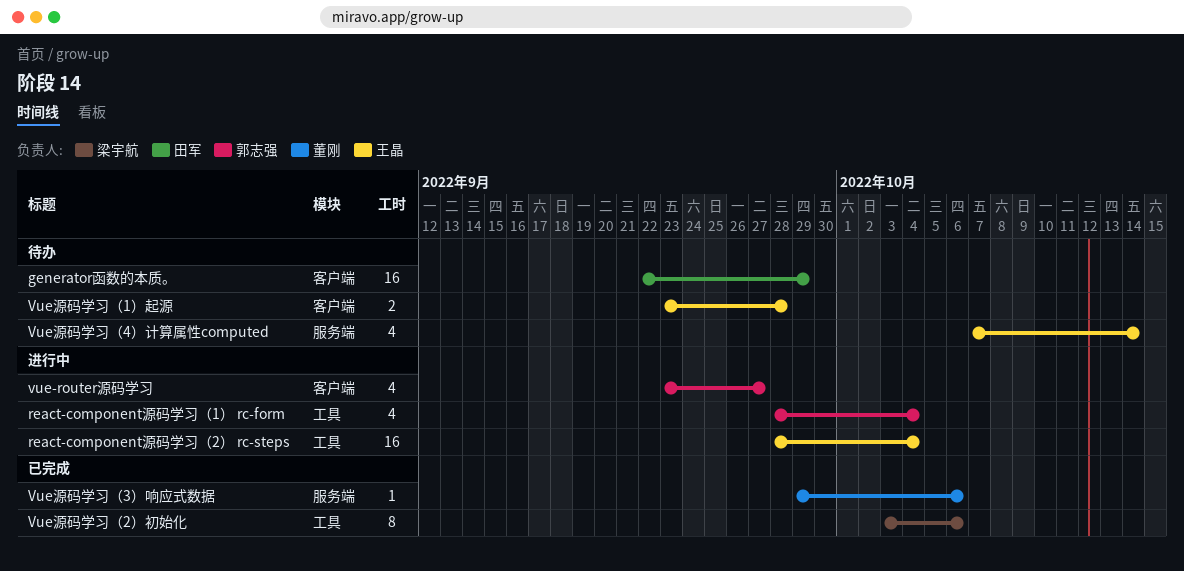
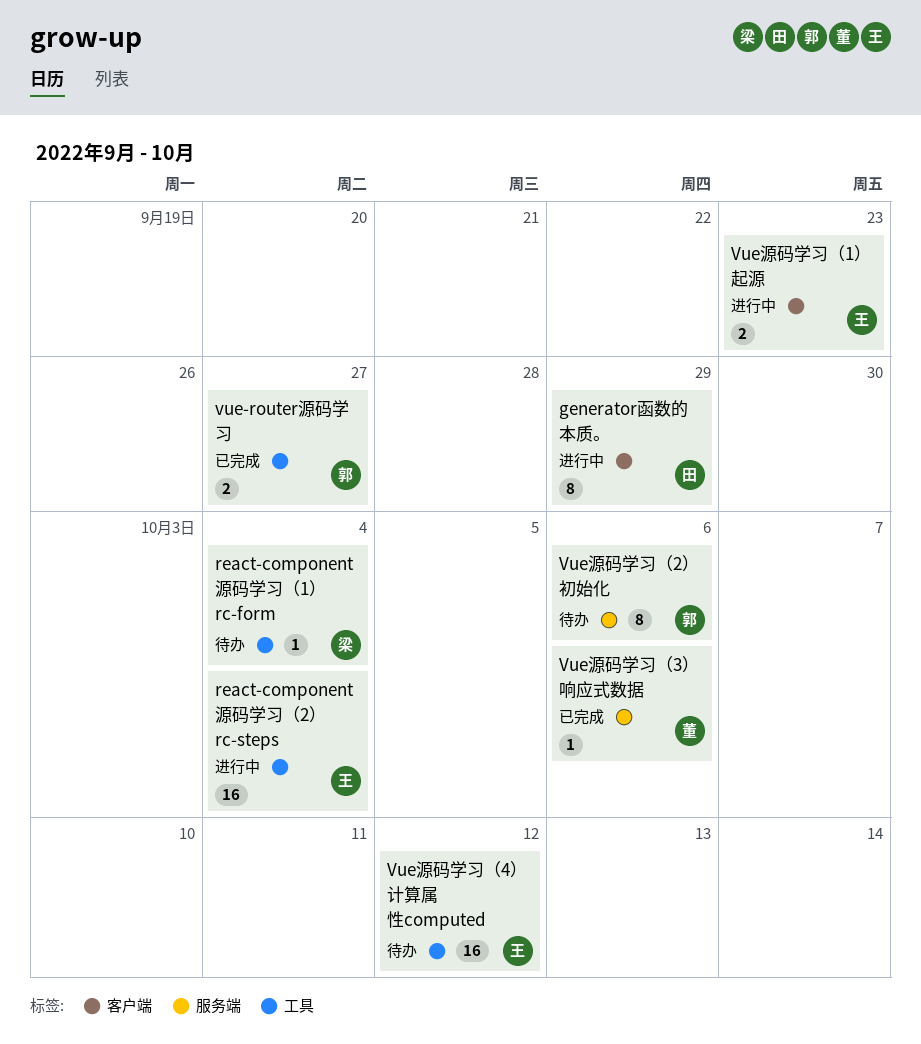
generator函数的本质。, status: 待办 -> 进行中
generator函数的本质。, estimate: 16 -> 8
react-component源码学习（1） rc-form, status: 进行中 -> 待办
react-component源码学习（1） rc-form, owner: 郭志强 -> 梁宇航
react-component源码学习（1） rc-form, estimate: 4 -> 1
vue-router源码学习, status: 进行中 -> 已完成
vue-router源码学习, label: 客户端 -> 工具
vue-router源码学习, estimate: 4 -> 2
Vue源码学习（1）起源, status: 待办 -> 进行中
Vue源码学习（1）起源, due: Sep 28 -> Sep 23
Vue源码学习（2）初始化, status: 已完成 -> 待办
Vue源码学习（2）初始化, owner: 梁宇航 -> 郭志强
Vue源码学习（2）初始化, label: 工具 -> 服务端
Vue源码学习（4）计算属性computed, label: 服务端 -> 工具
Vue源码学习（4）计算属性computed, estimate: 4 -> 16
Vue源码学习（4）计算属性computed, due: Oct 14 -> Oct 12

